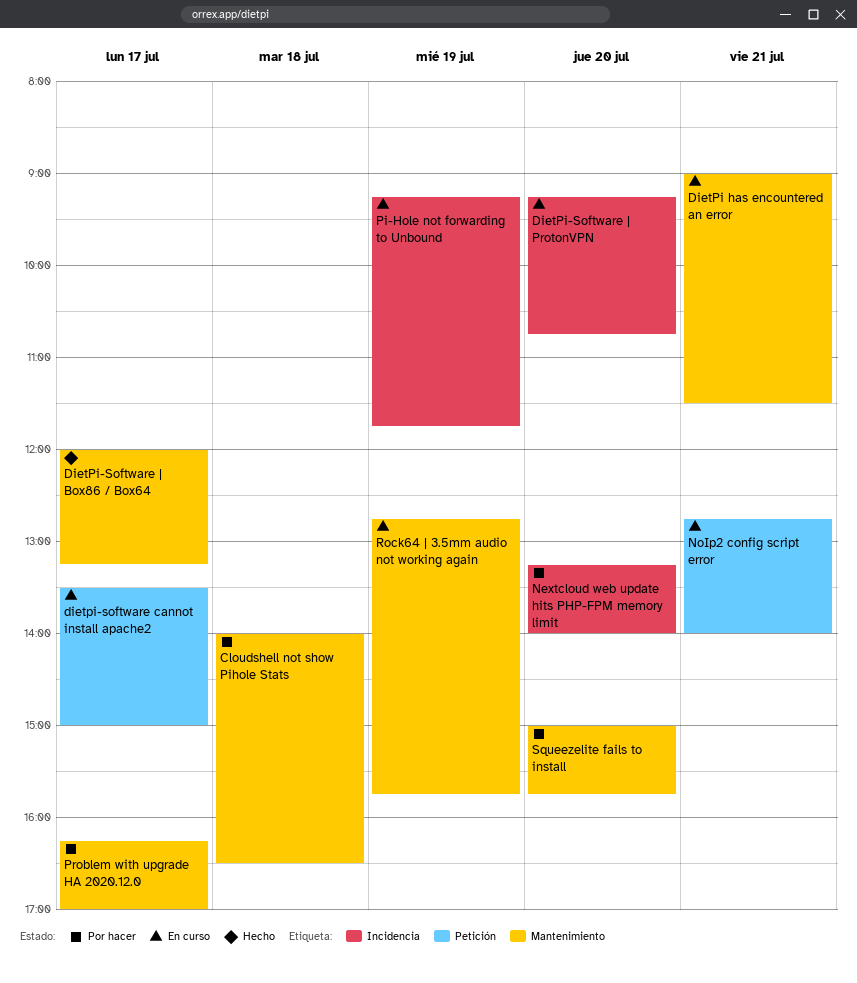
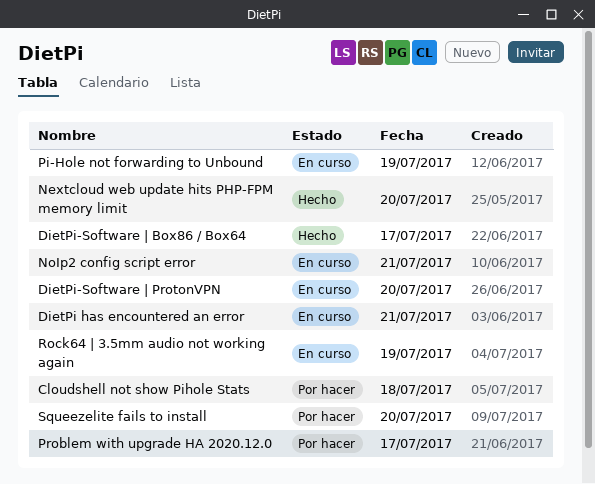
dietpi-software cannot install apache2: present -> none
Nextcloud web update hits PHP-FPM memory limit, status: Por hacer -> Hecho

